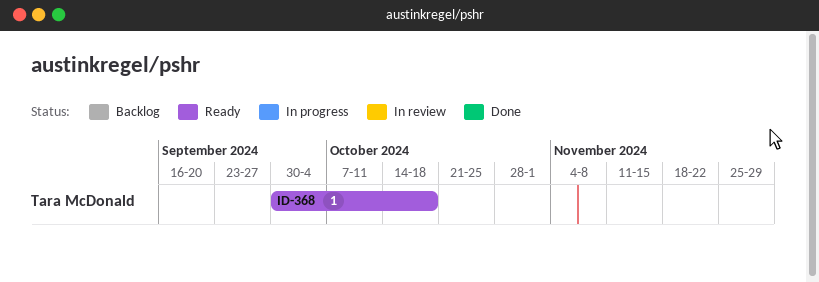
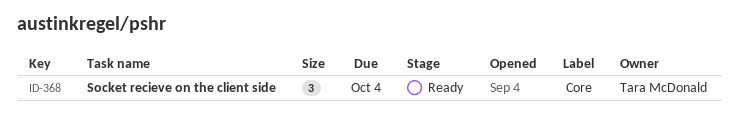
ID-368, estimate: 1 -> 3
ID-368, due: Oct 18 -> Oct 4

